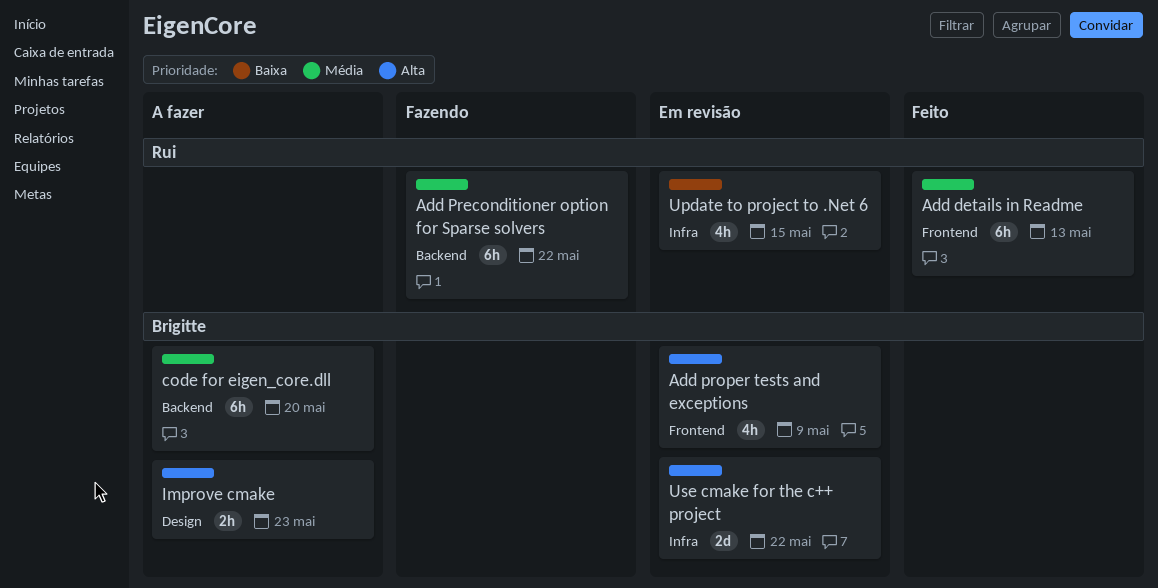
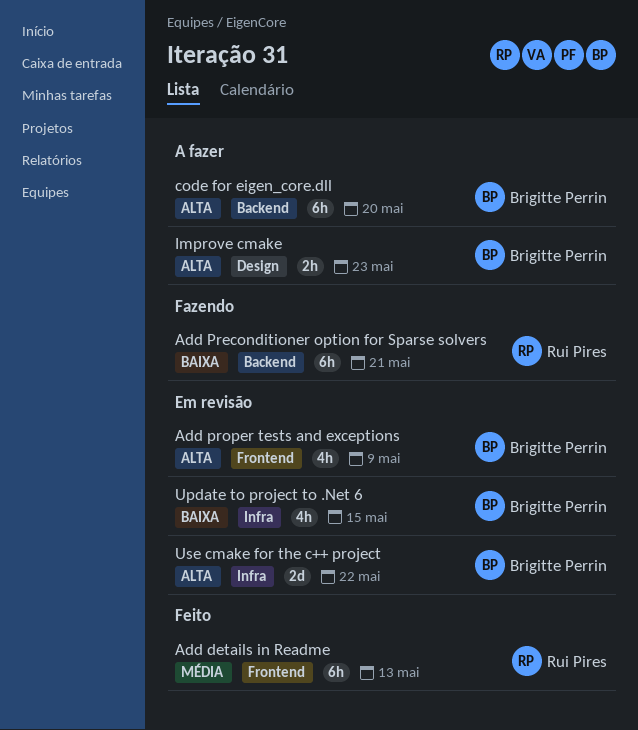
Add Preconditioner option for Sparse solvers, priority: Média -> Baixa
Add Preconditioner option for Sparse solvers, due: May 22 -> May 21
code for eigen_core.dll, priority: Média -> Alta
Update to project to .Net 6, owner: Rui Pires -> Brigitte Perrin

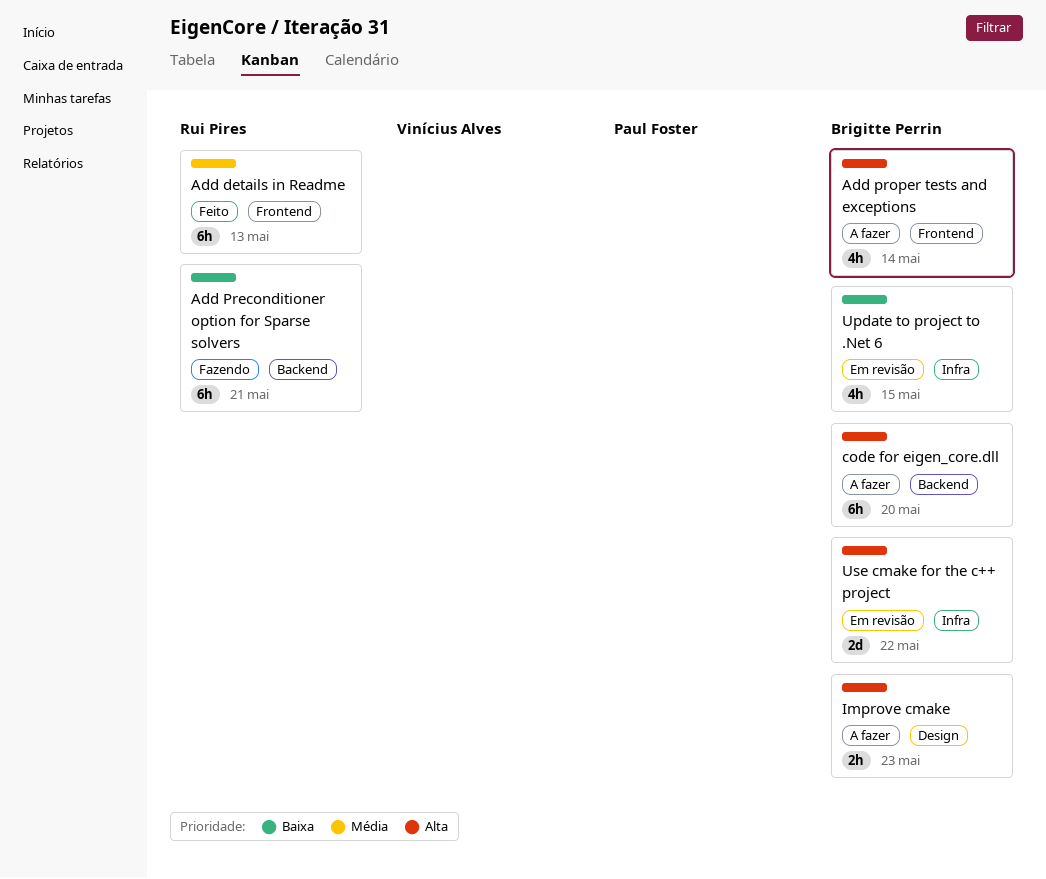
Add proper tests and exceptions, status: Em revisão -> A fazer
Add proper tests and exceptions, due: May 9 -> May 14

